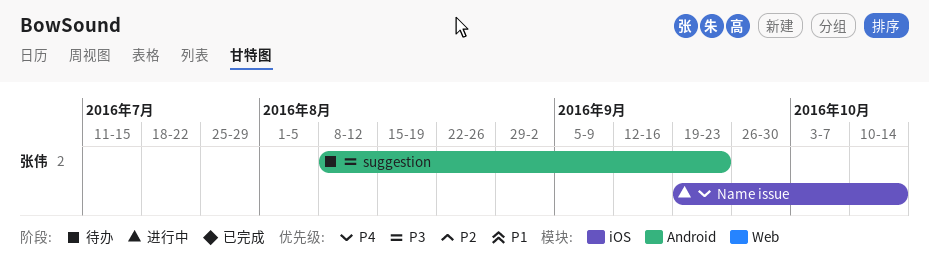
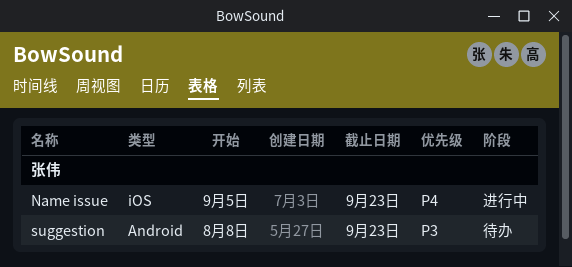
Name issue, start: Sep 19 -> Sep 5
Name issue, due: Oct 14 -> Sep 23

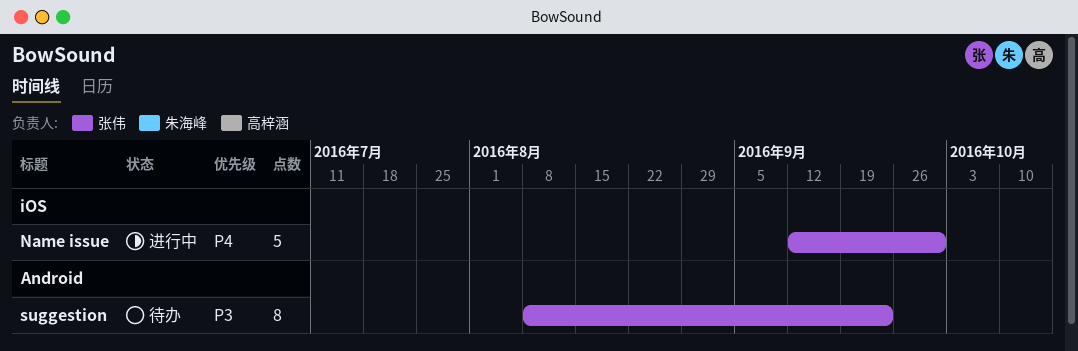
Name issue, start: Sep 5 -> Sep 12
Name issue, due: Sep 23 -> Sep 30

